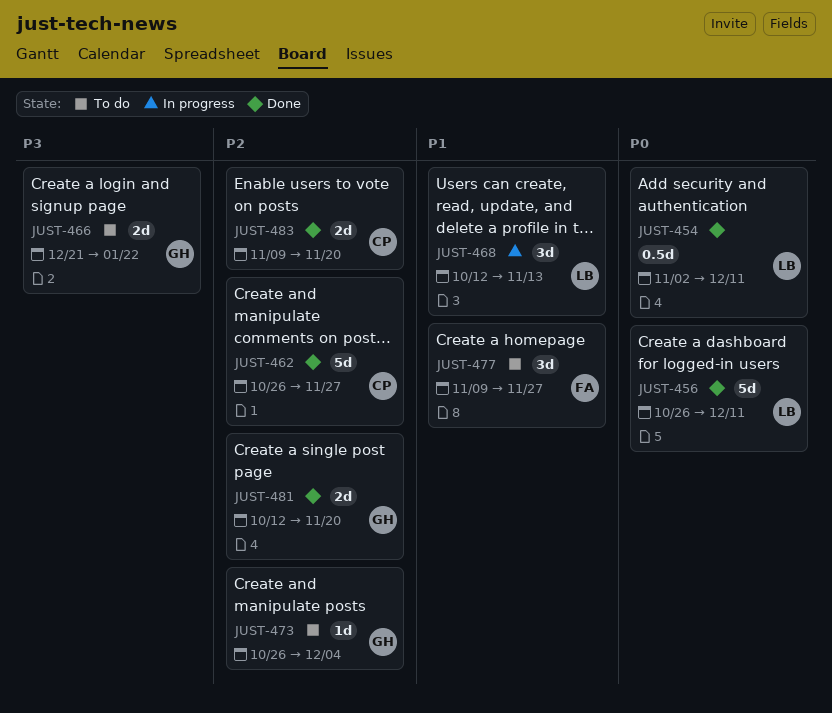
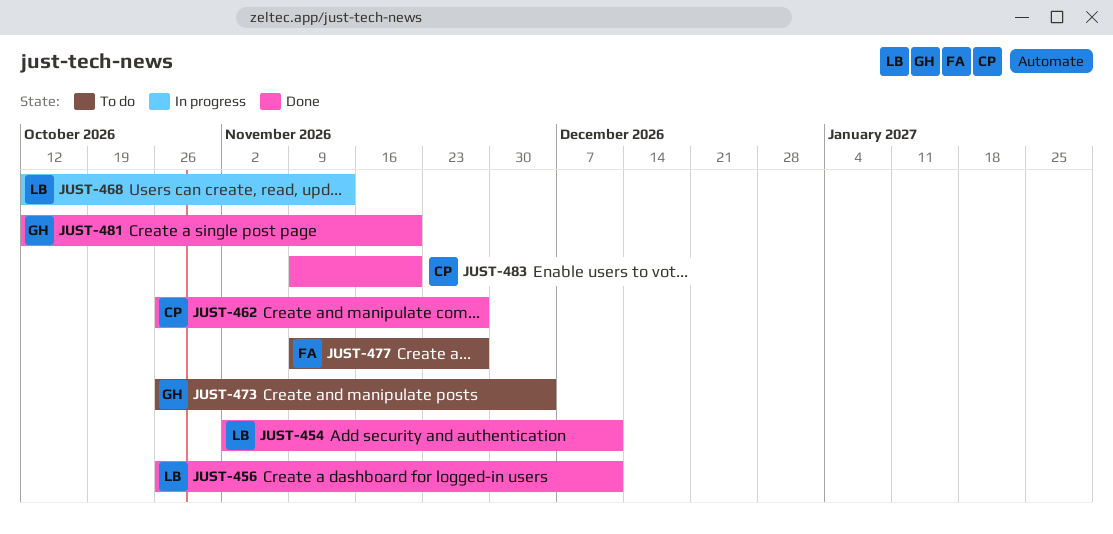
JUST-466: present -> none

